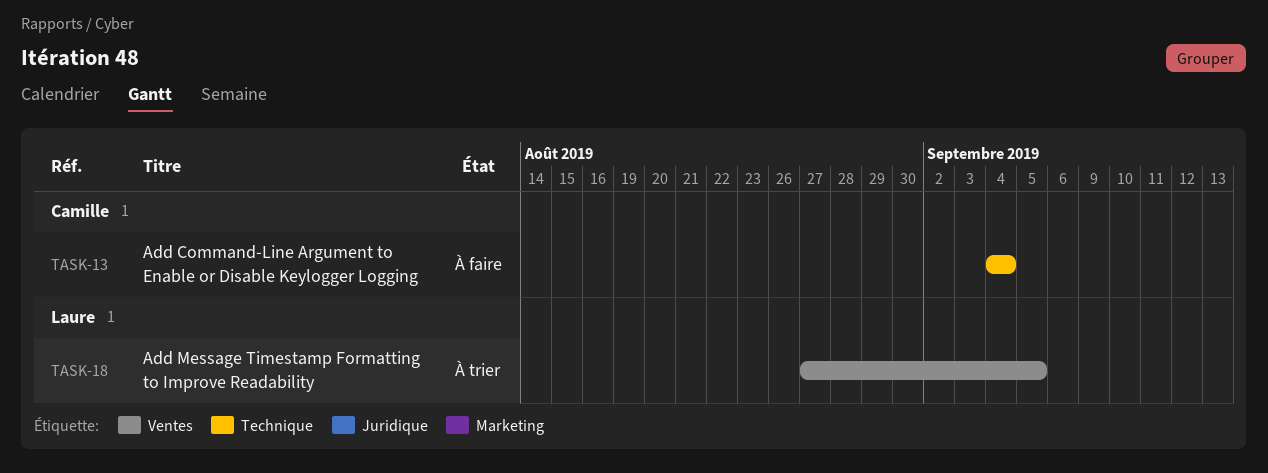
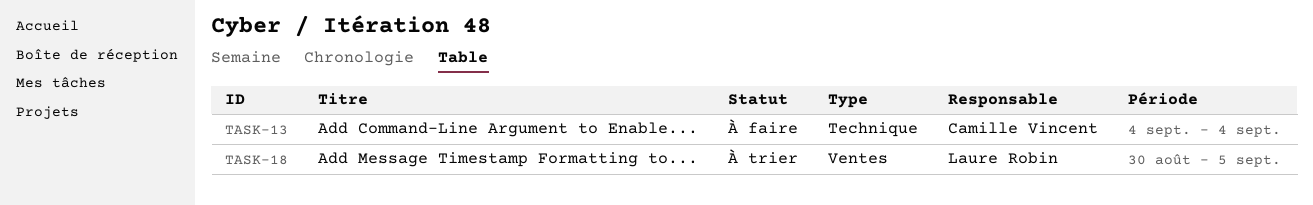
TASK-18, start: Aug 27 -> Aug 30

